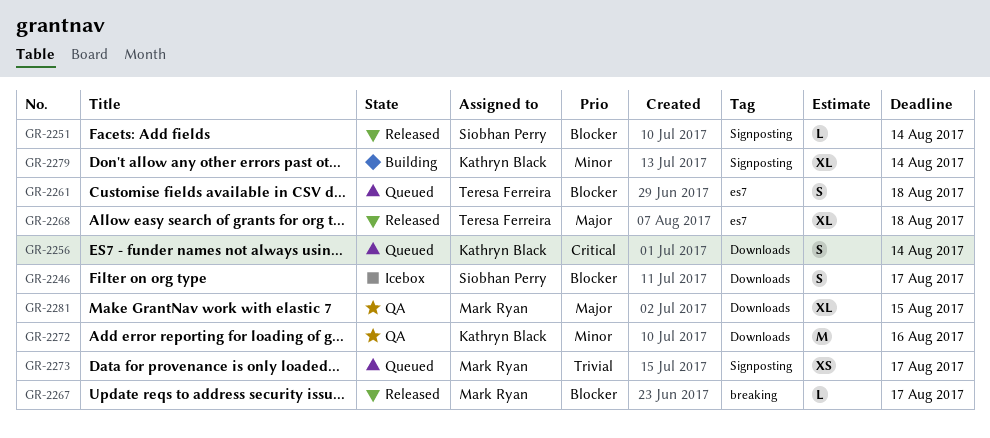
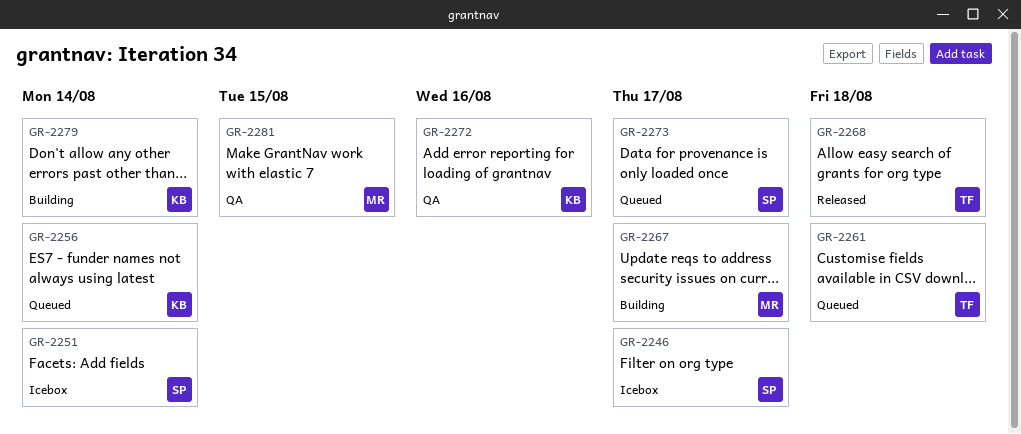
GR-2251, status: Released -> Icebox
GR-2267, status: Released -> Building
GR-2273, owner: Mark Ryan -> Siobhan Perry

